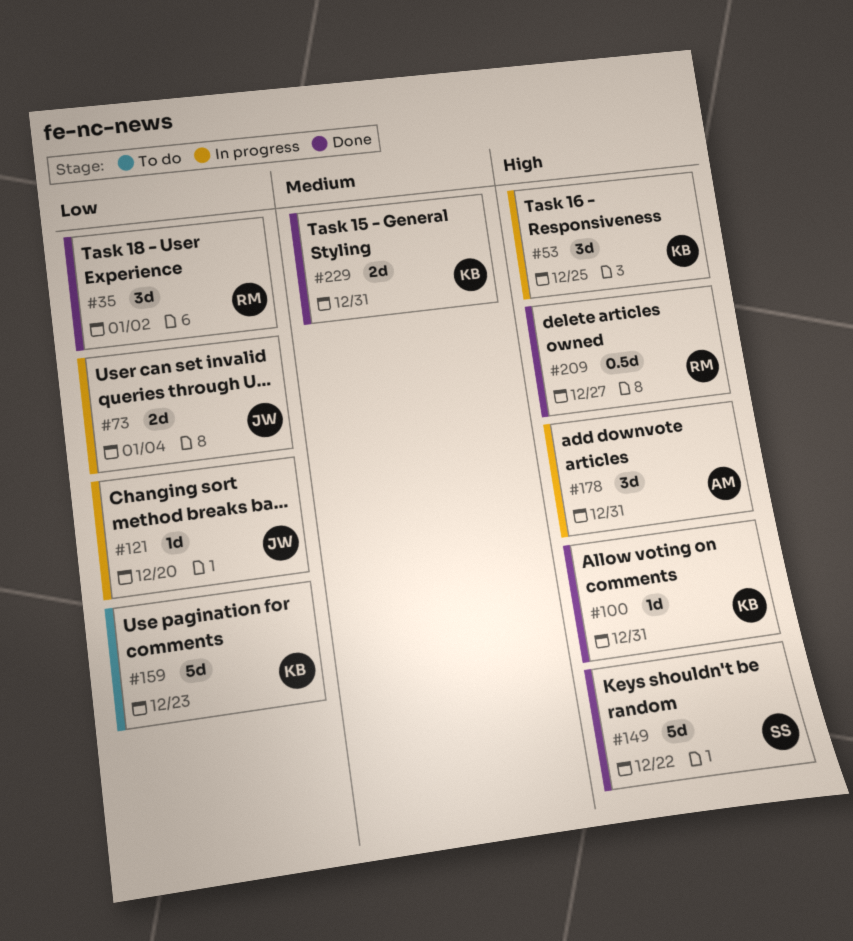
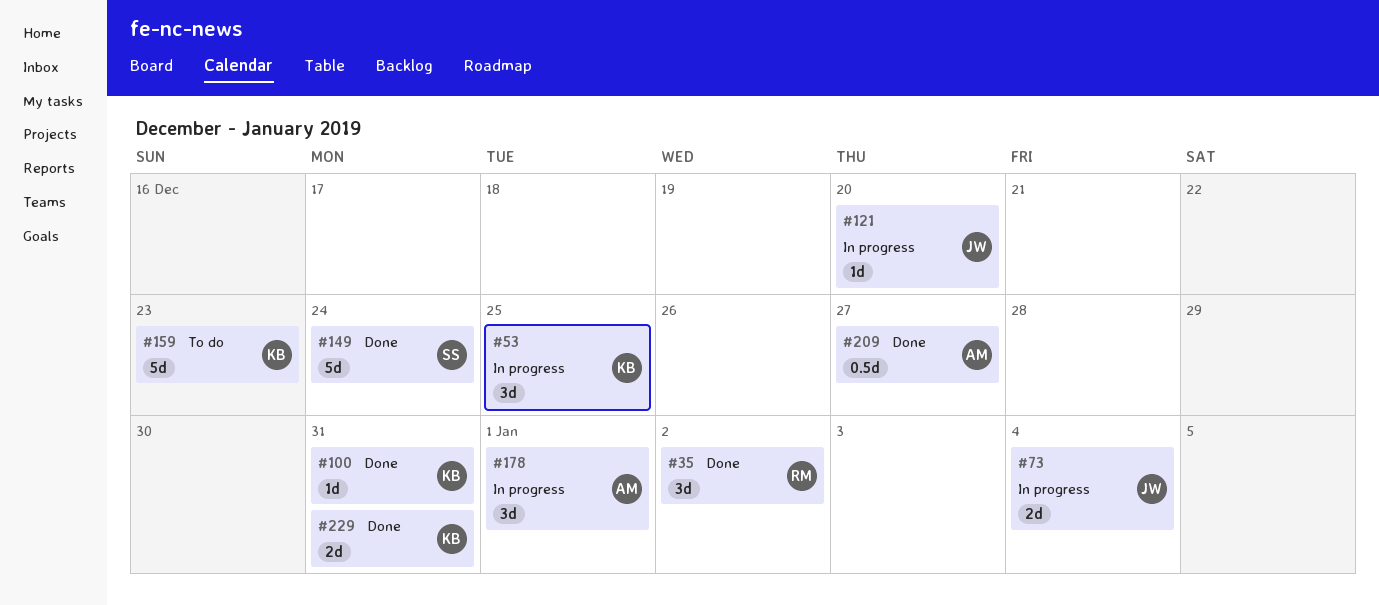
#149, due: Dec 22 -> Dec 24
#178, due: Dec 31 -> Jan 1
#209, owner: RM -> AM

